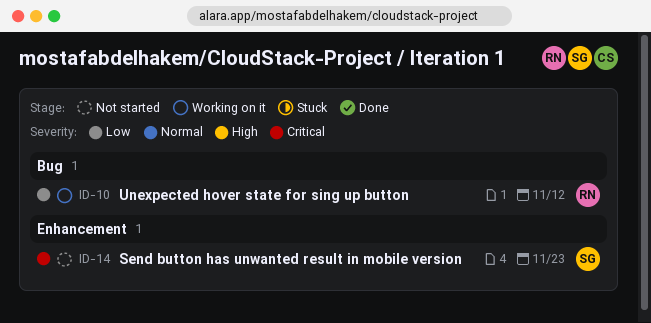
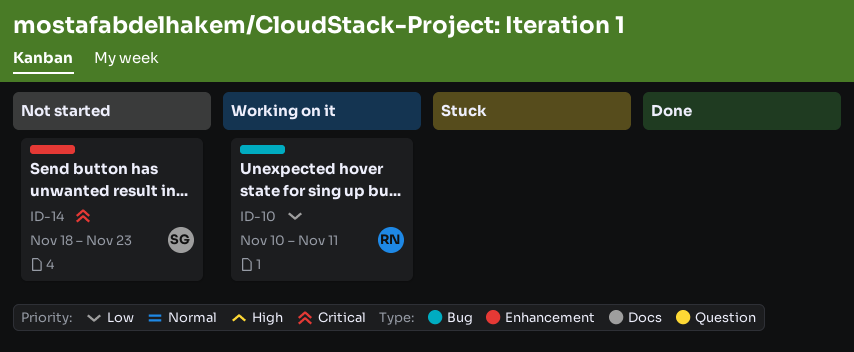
ID-10, due: Nov 12 -> Nov 11

